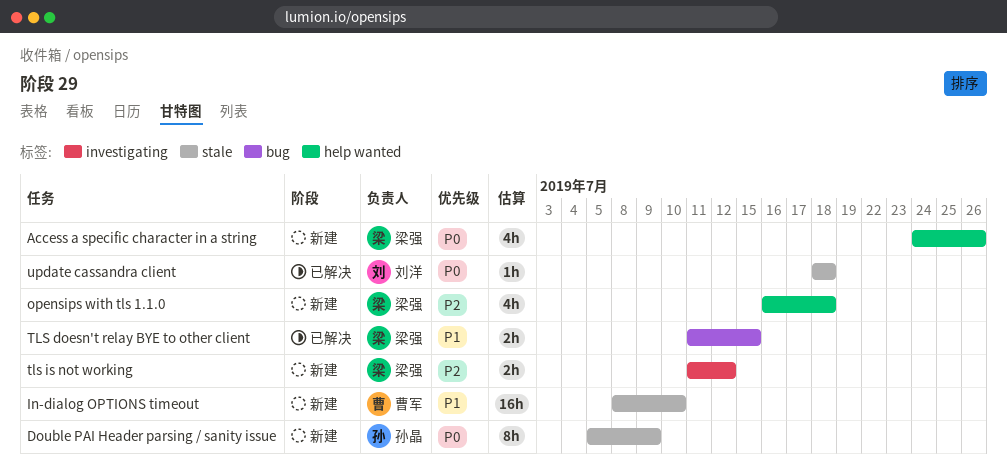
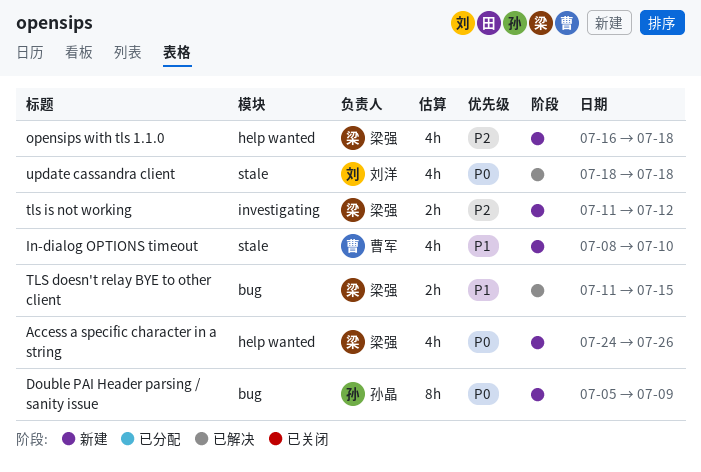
Double PAI Header parsing / sanity issue, label: stale -> bug
In-dialog OPTIONS timeout, estimate: 16h -> 4h
update cassandra client, estimate: 1h -> 4h

